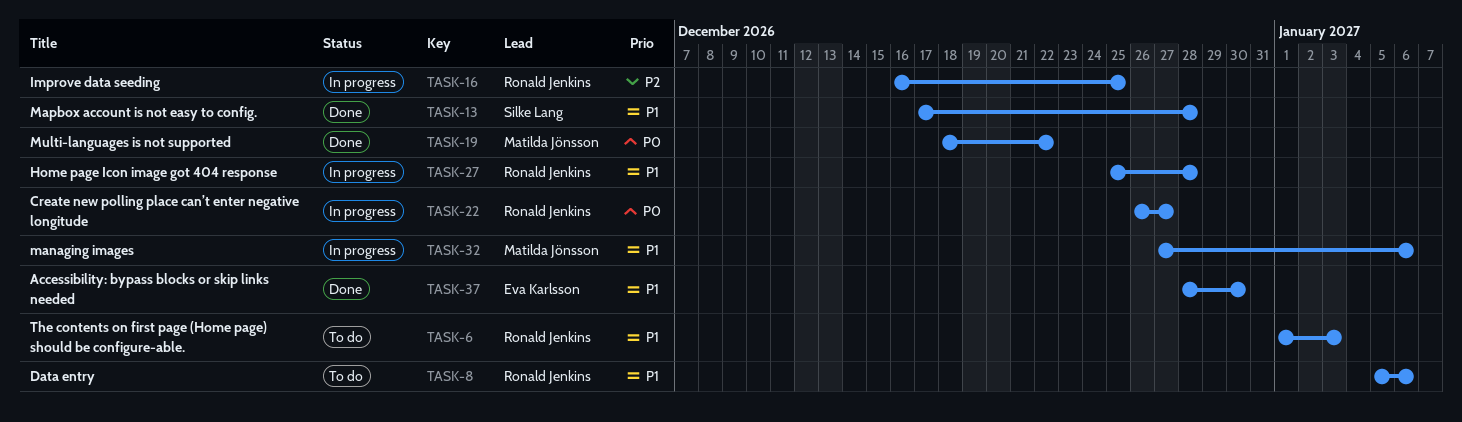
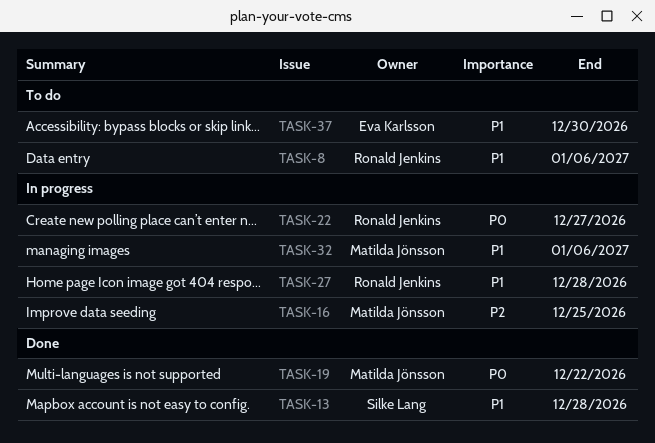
TASK-6: present -> none
TASK-16, owner: Ronald Jenkins -> Matilda Jönsson
TASK-37, status: Done -> To do

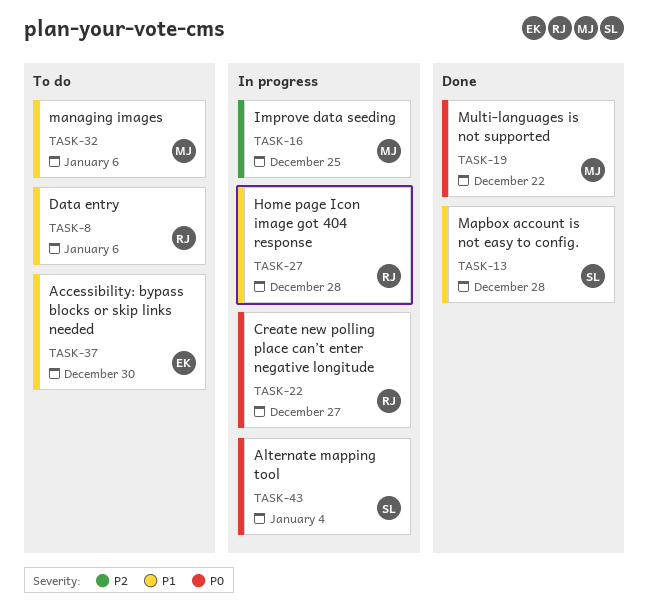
TASK-32, status: In progress -> To do
TASK-43: none -> present

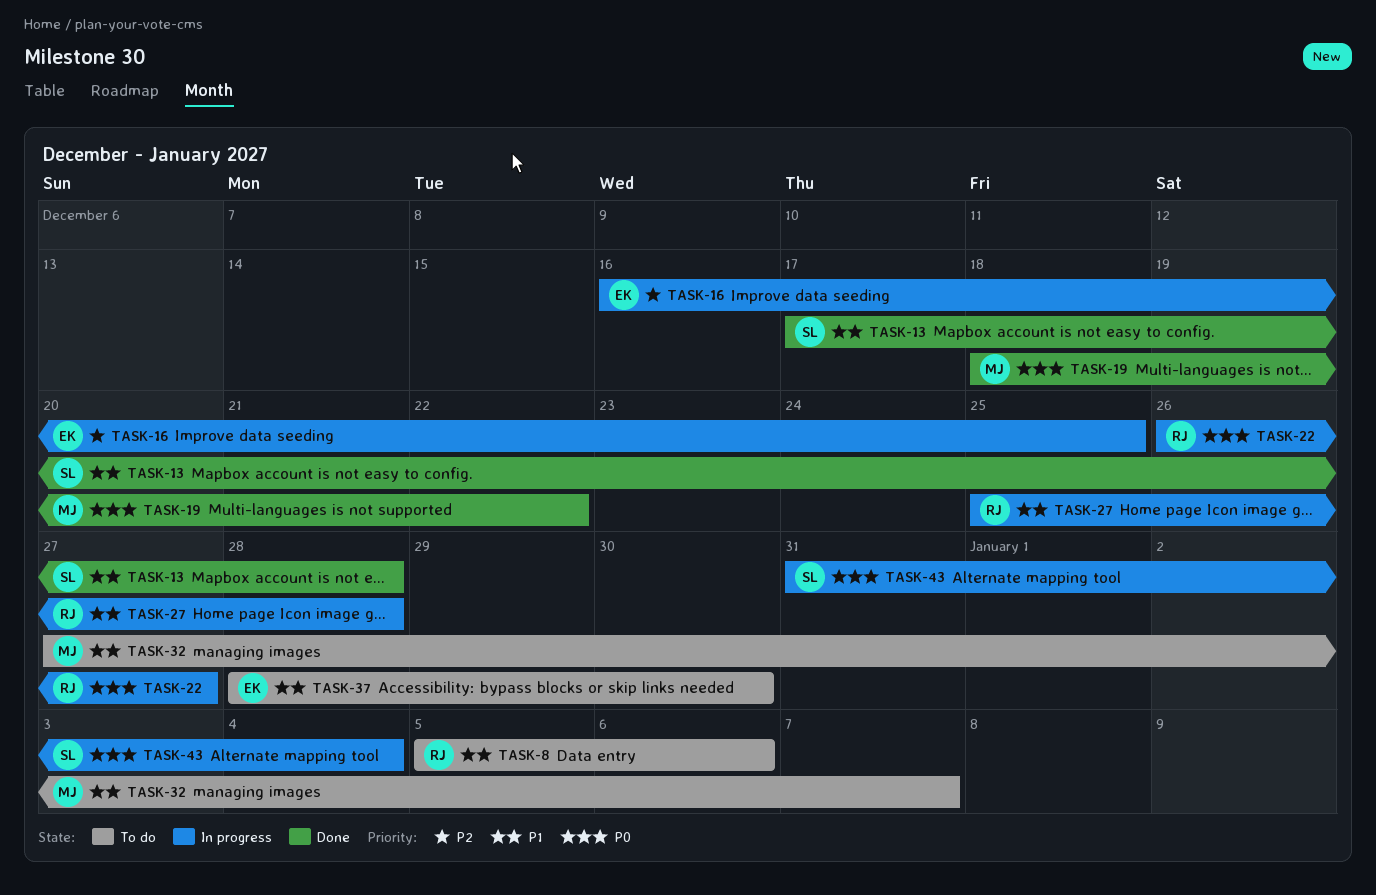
TASK-16, owner: MJ -> EK
TASK-32, due: Jan 6 -> Jan 7

